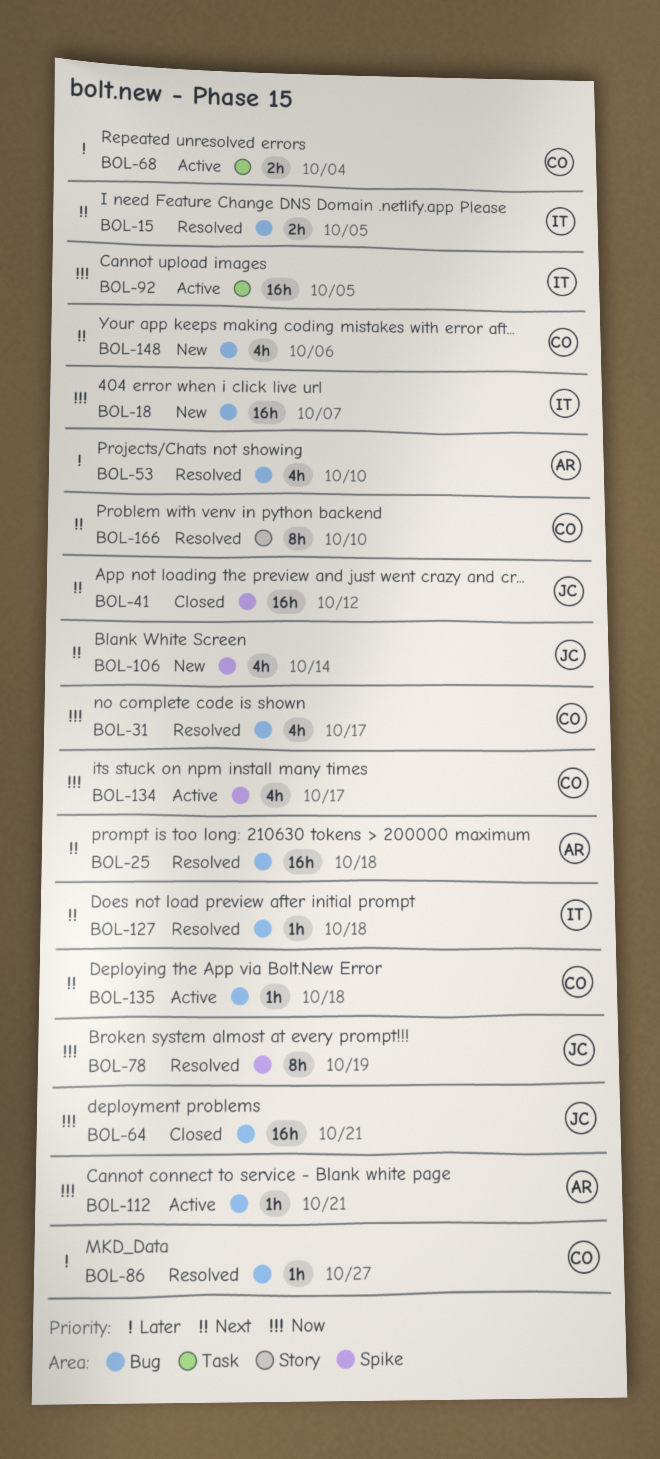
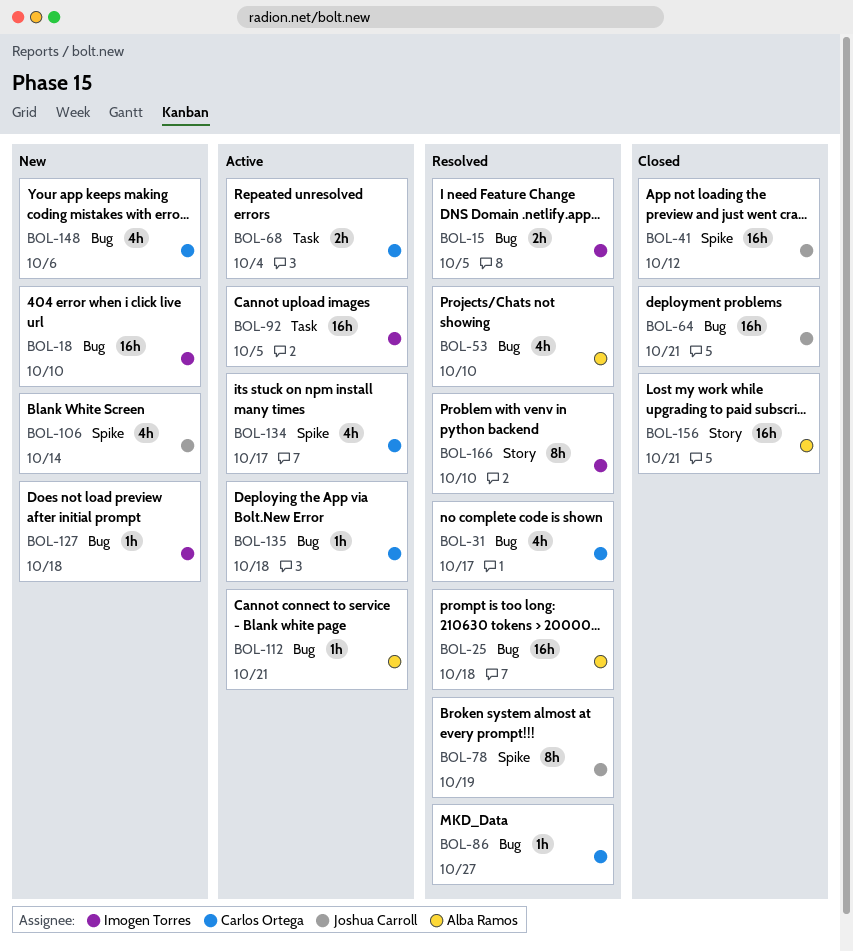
BOL-18, due: Oct 7 -> Oct 10
BOL-127, status: Resolved -> New
BOL-156: none -> present
BOL-166, owner: Carlos Ortega -> Imogen Torres

